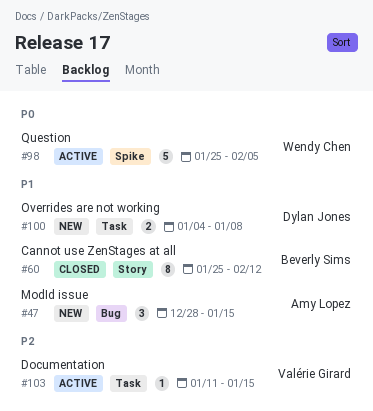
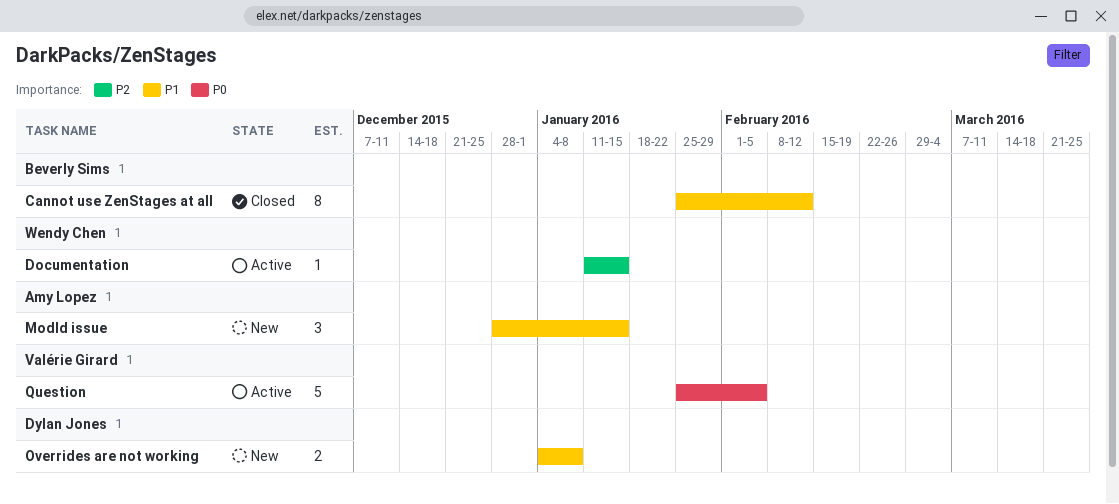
Documentation, owner: Valérie Girard -> Wendy Chen
Question, owner: Wendy Chen -> Valérie Girard

